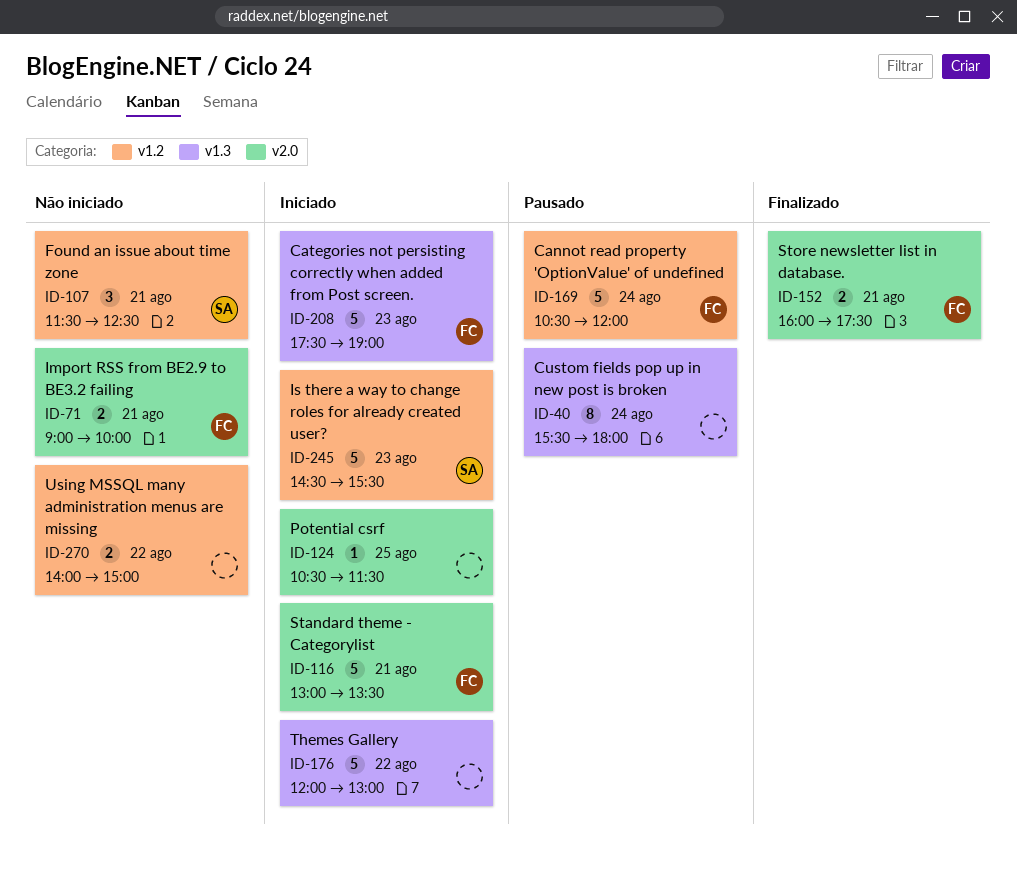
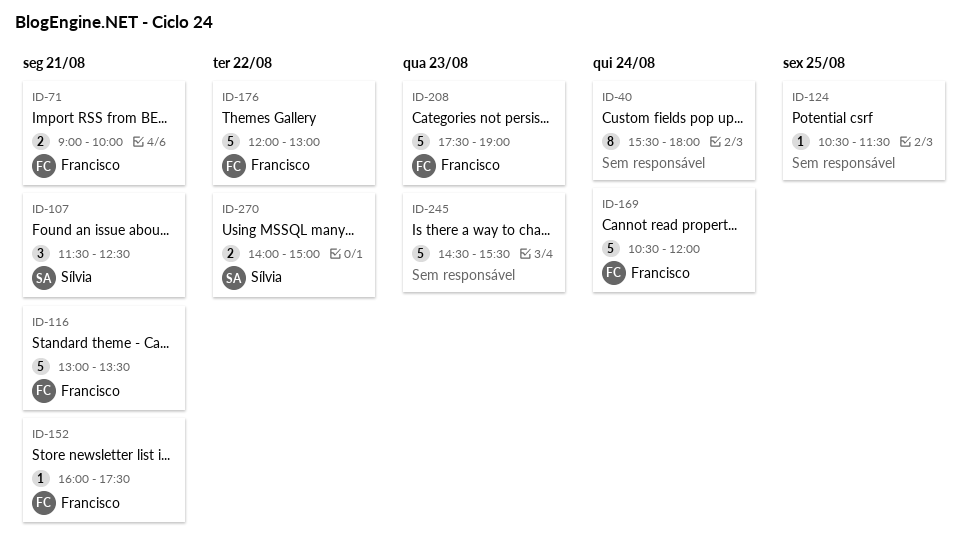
ID-152, estimate: 2 -> 1
ID-176, owner: none -> Francisco
ID-245, owner: Sílvia -> none
ID-270, owner: none -> Sílvia

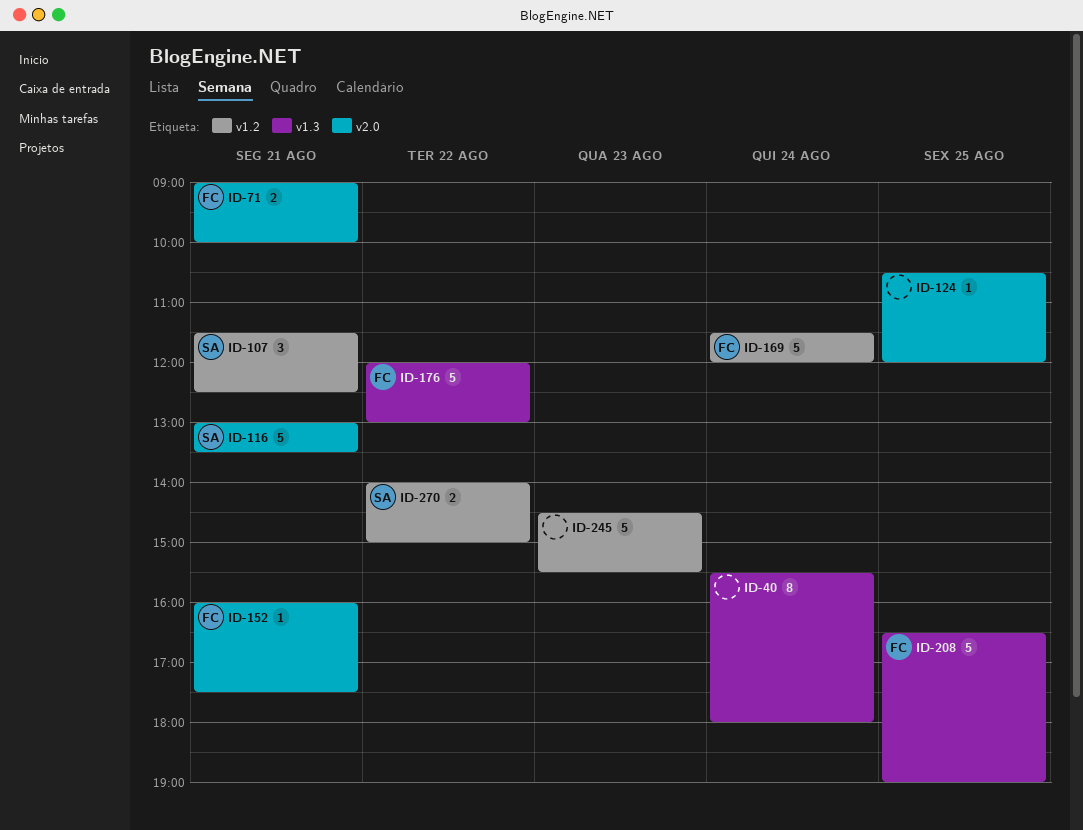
ID-116, owner: Francisco -> Sílvia
ID-124, ends: 11:30 -> 12:00
ID-169, begins: 10:30 -> 11:30
ID-208, day: Aug 23 -> Aug 25
ID-208, begins: 17:30 -> 16:30

